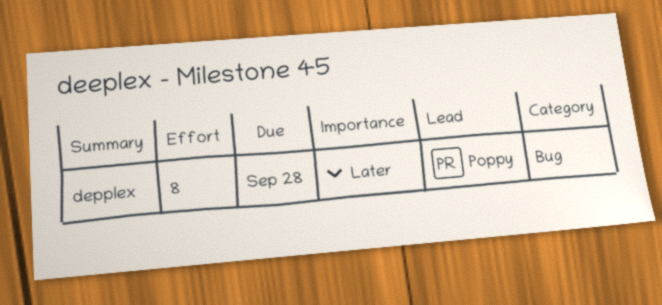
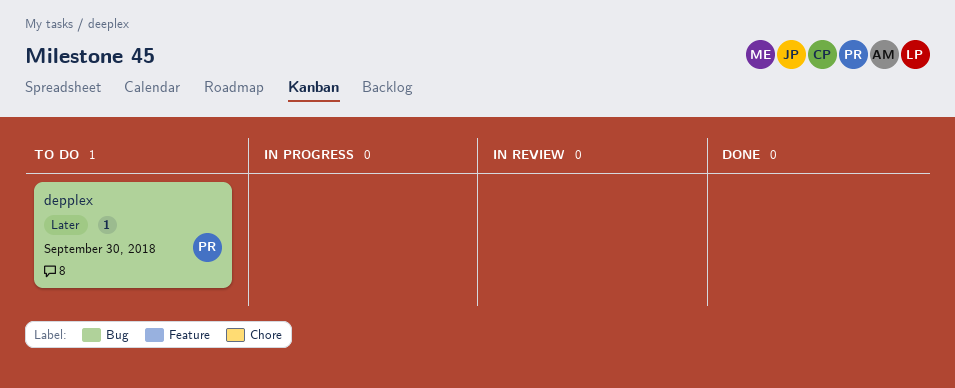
depplex, estimate: 8 -> 1
depplex, due: Sep 28 -> Sep 30

